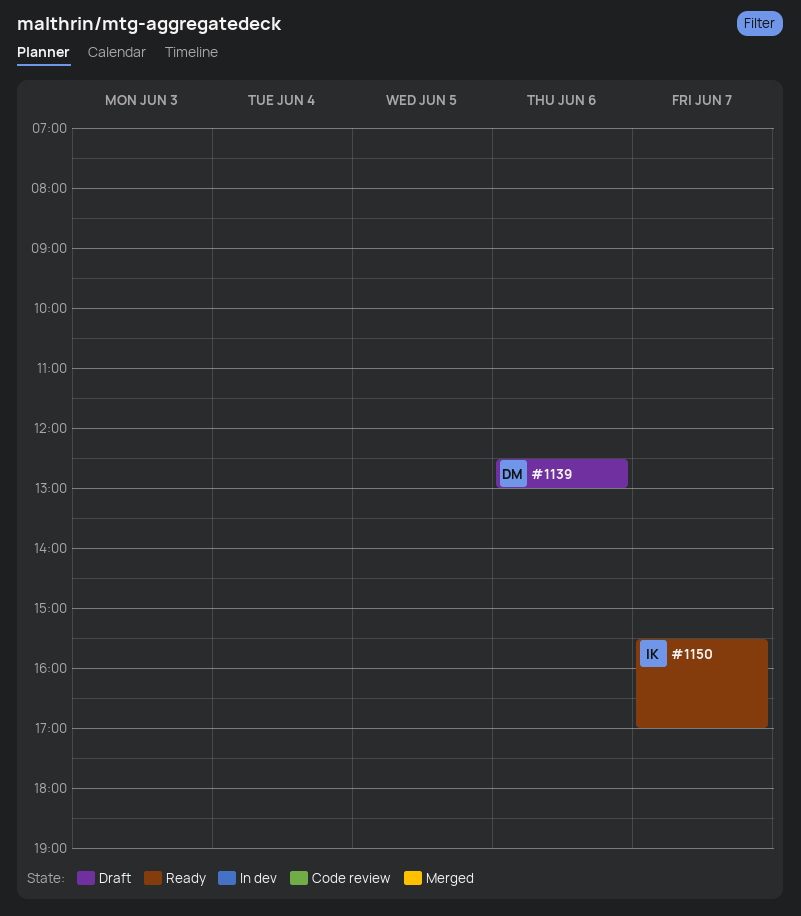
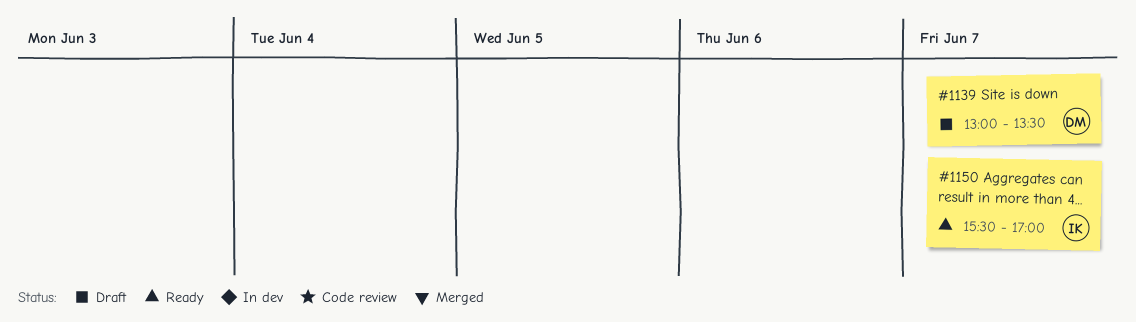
#1139, day: Jun 6 -> Jun 7
#1139, begins: 12:30 -> 13:00
#1139, ends: 13:00 -> 13:30

